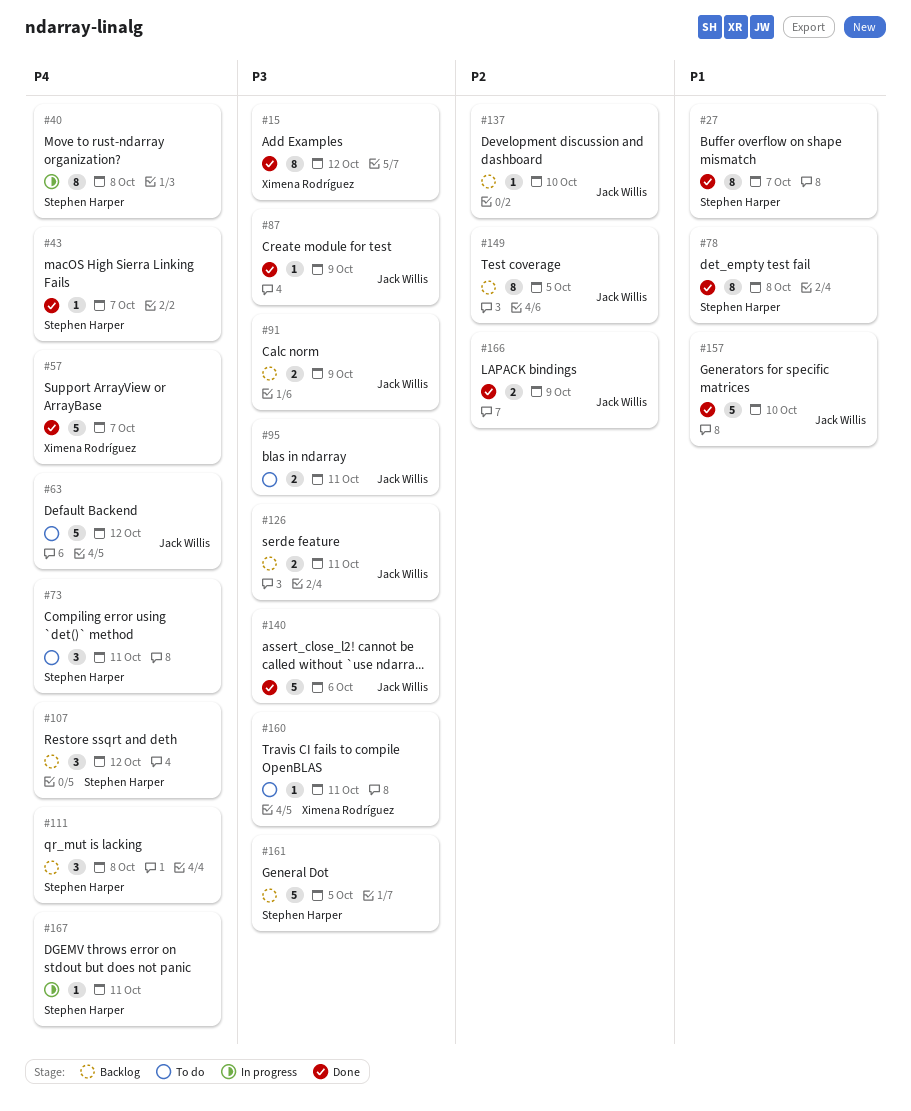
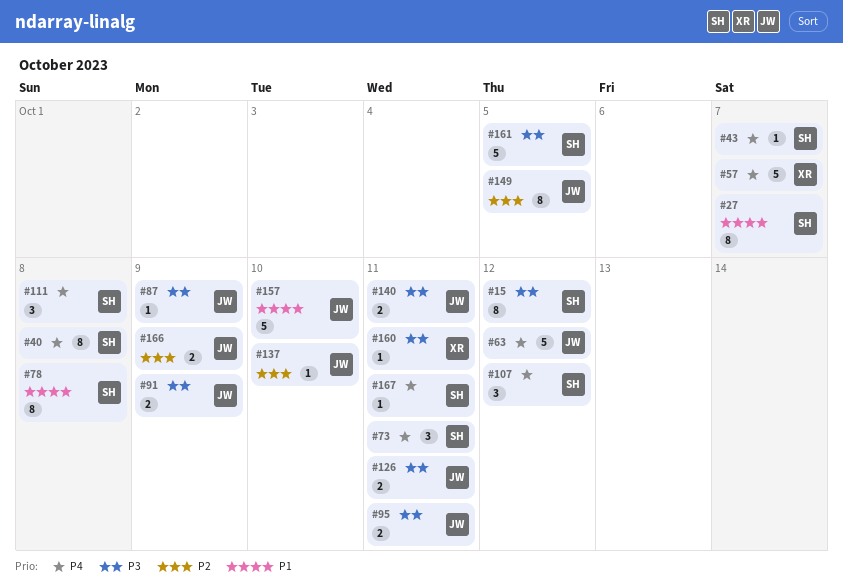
#15, owner: Ximena Rodríguez -> Stephen Harper
#140, estimate: 5 -> 2
#140, due: Oct 6 -> Oct 11

